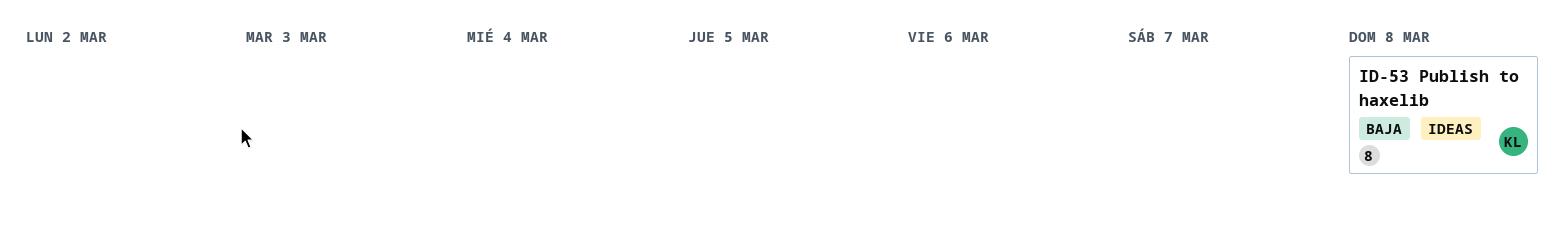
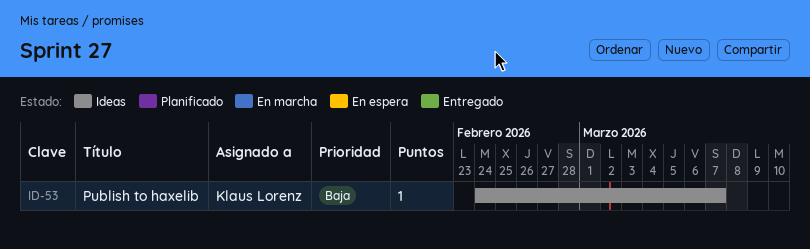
ID-53, estimate: 8 -> 1
ID-53, due: Mar 8 -> Mar 7

